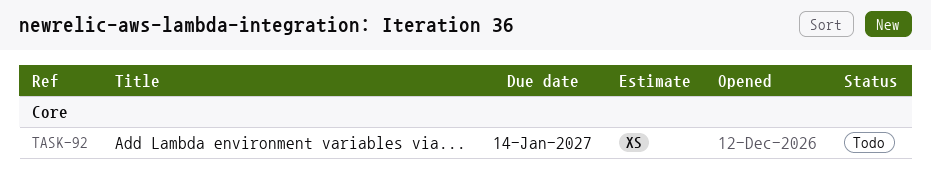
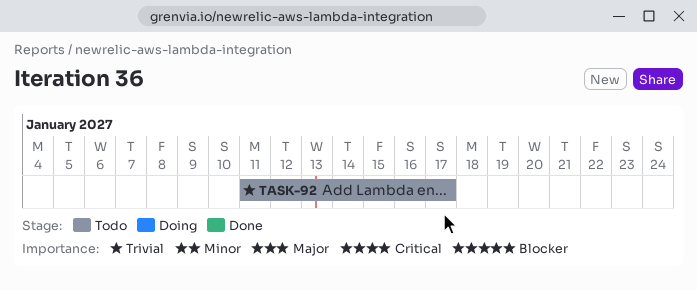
TASK-92, due: Jan 14 -> Jan 17

